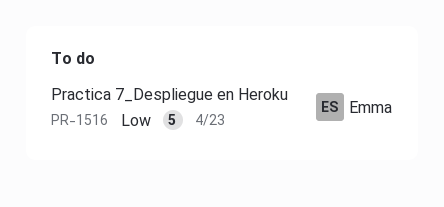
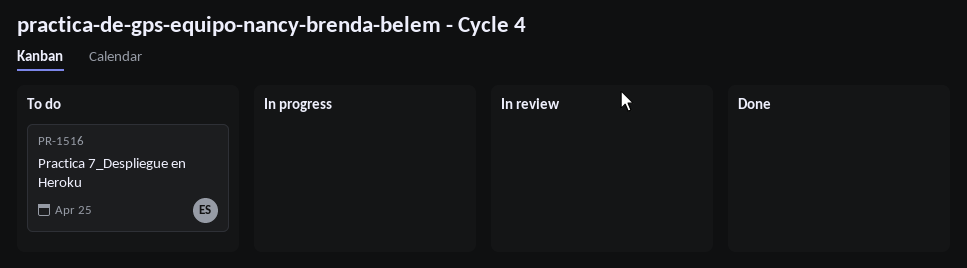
PR-1516, due: Apr 23 -> Apr 25

